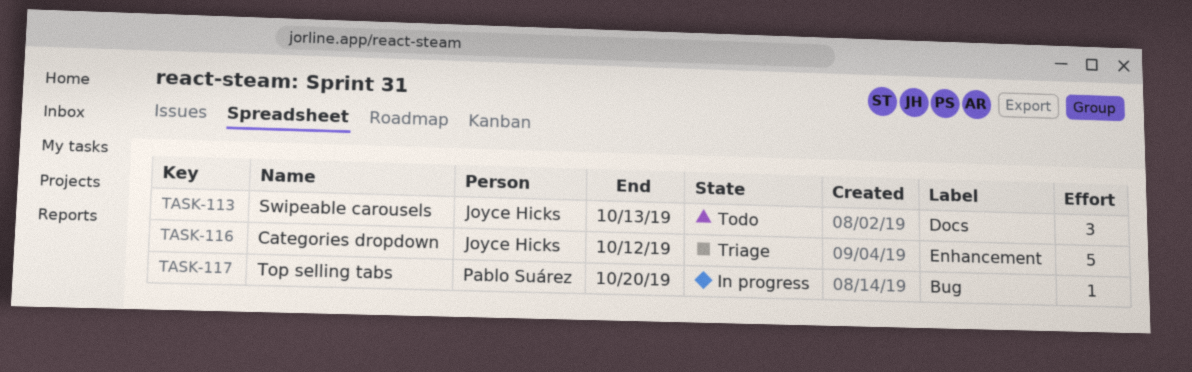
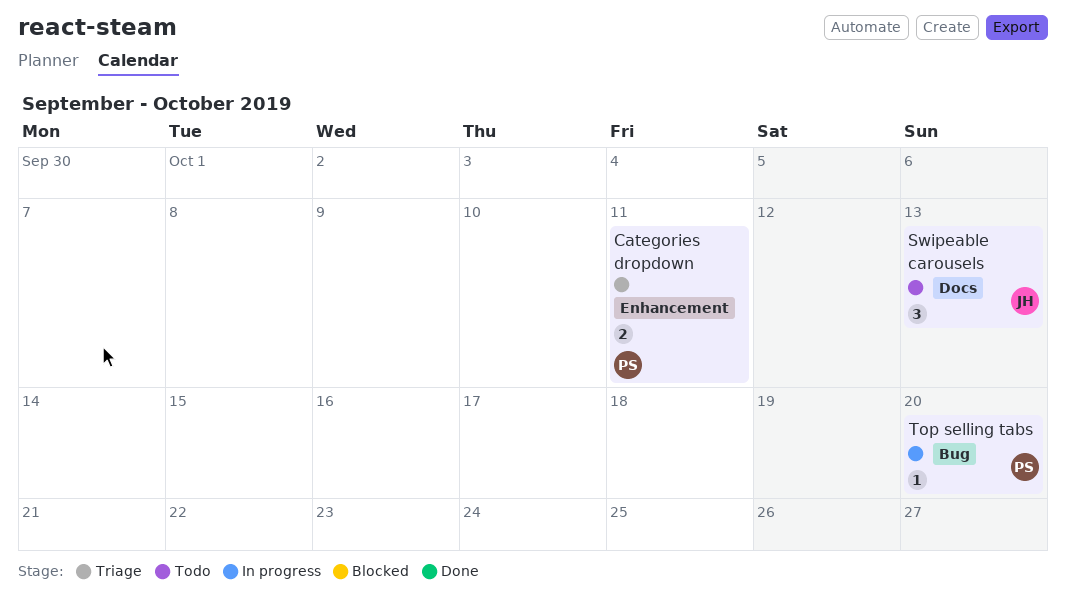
Categories dropdown, owner: Joyce Hicks -> Pablo Suárez
Categories dropdown, estimate: 5 -> 2
Categories dropdown, due: Oct 12 -> Oct 11

